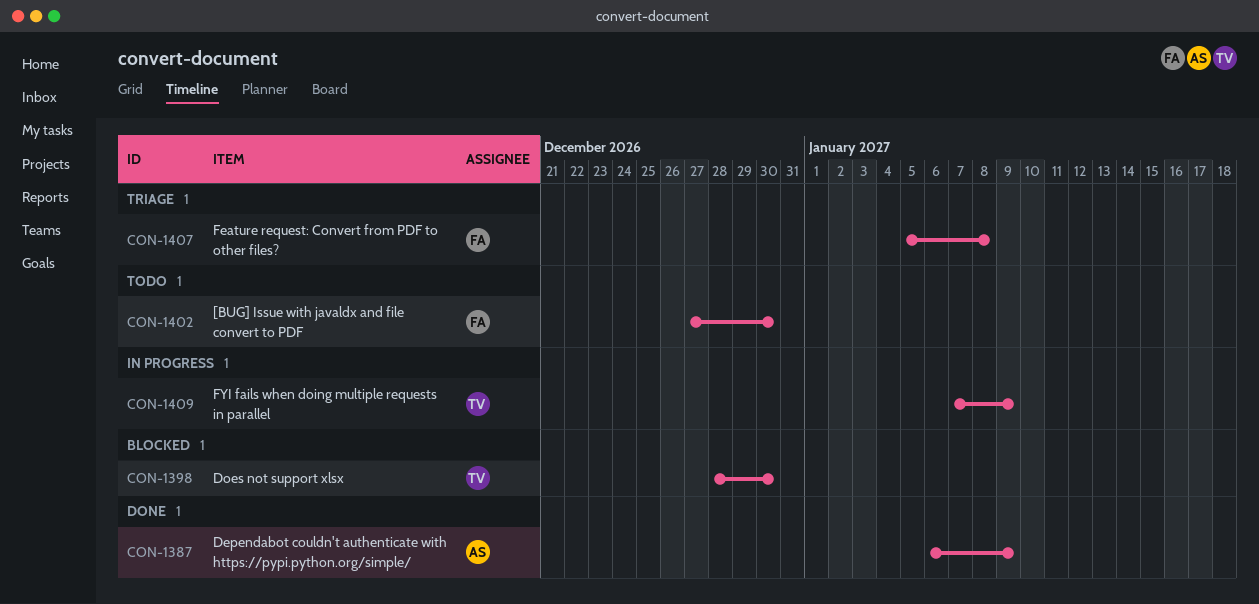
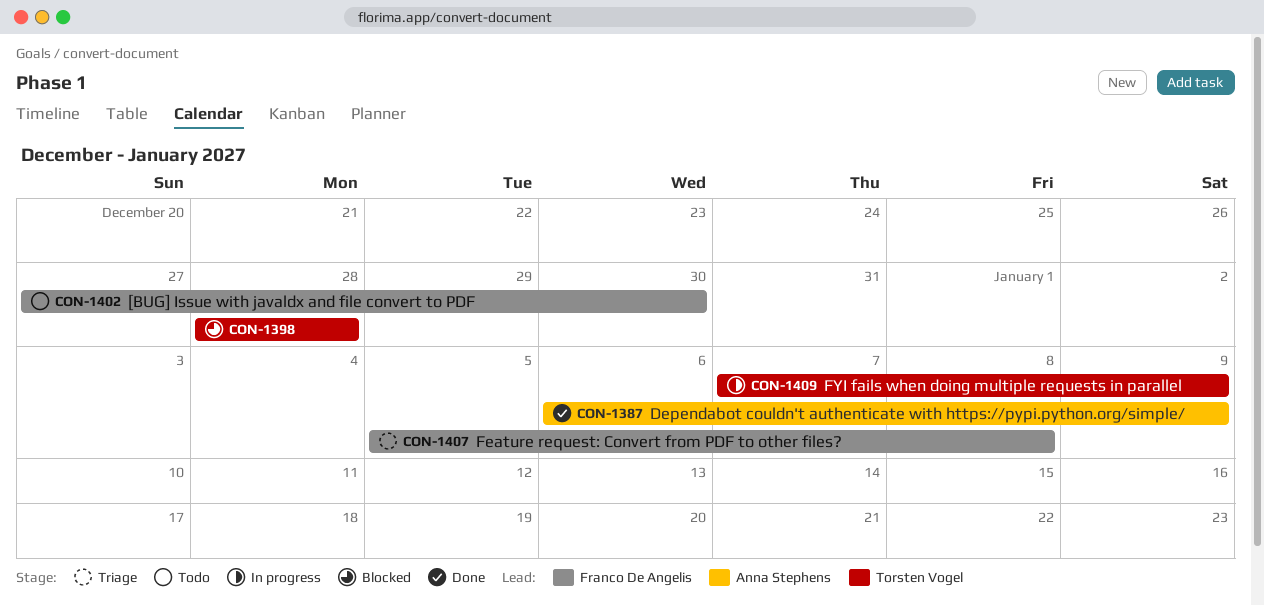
CON-1398, due: Dec 30 -> Dec 28

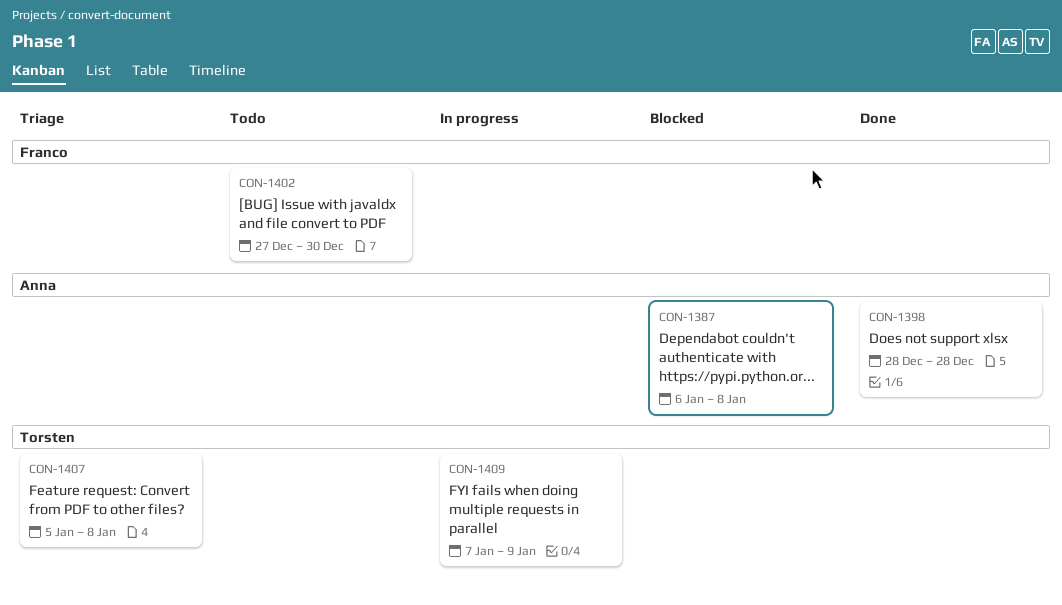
CON-1387, status: Done -> Blocked
CON-1387, due: Jan 9 -> Jan 8
CON-1398, status: Blocked -> Done
CON-1398, owner: Torsten Vogel -> Anna Stephens
CON-1407, owner: Franco De Angelis -> Torsten Vogel

